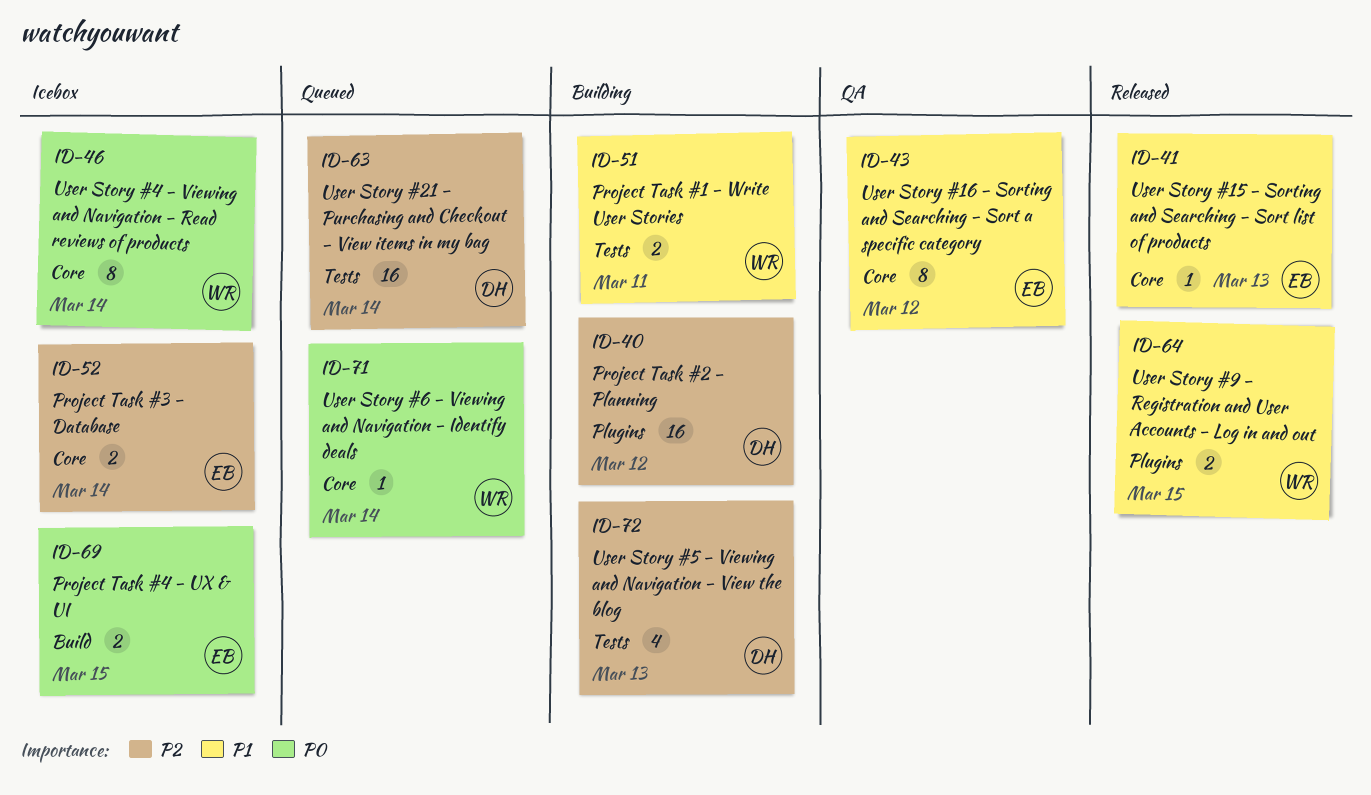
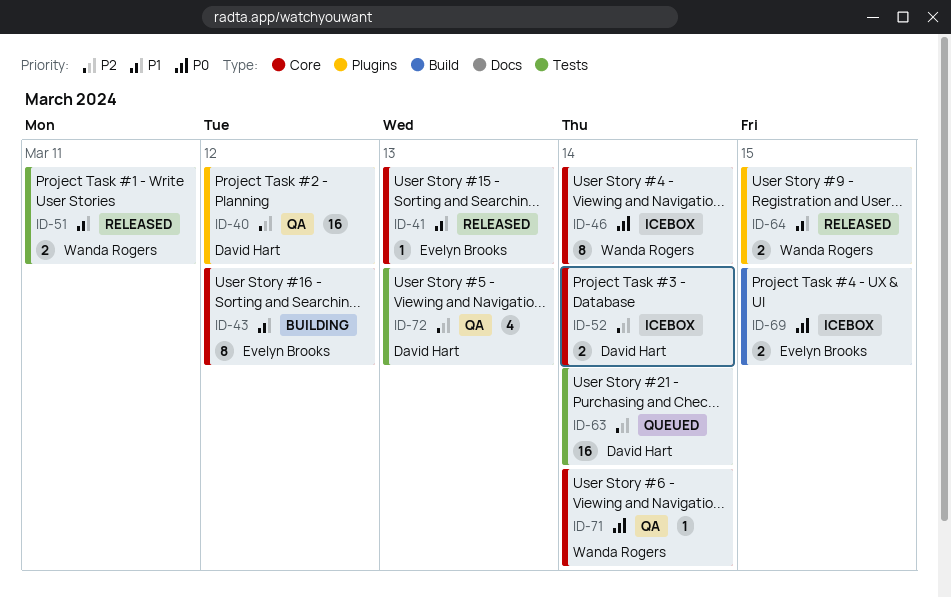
ID-40, status: Building -> QA
ID-43, status: QA -> Building
ID-51, status: Building -> Released
ID-52, owner: Evelyn Brooks -> David Hart
ID-71, status: Queued -> QA
ID-72, status: Building -> QA

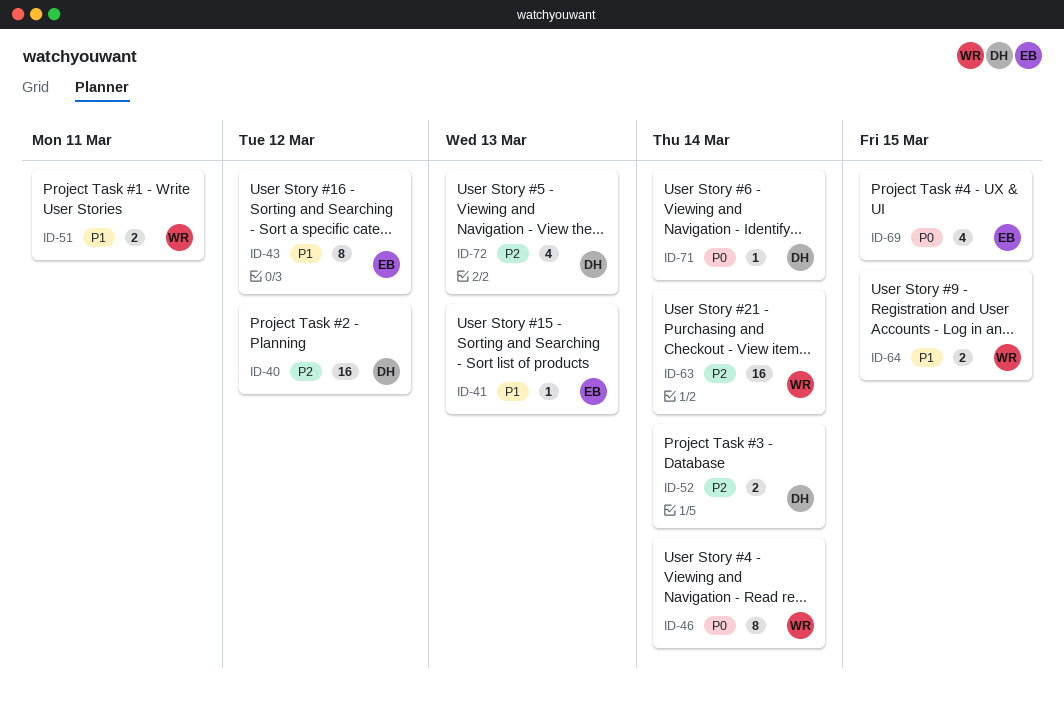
ID-63, owner: David Hart -> Wanda Rogers
ID-69, estimate: 2 -> 4
ID-71, owner: Wanda Rogers -> David Hart

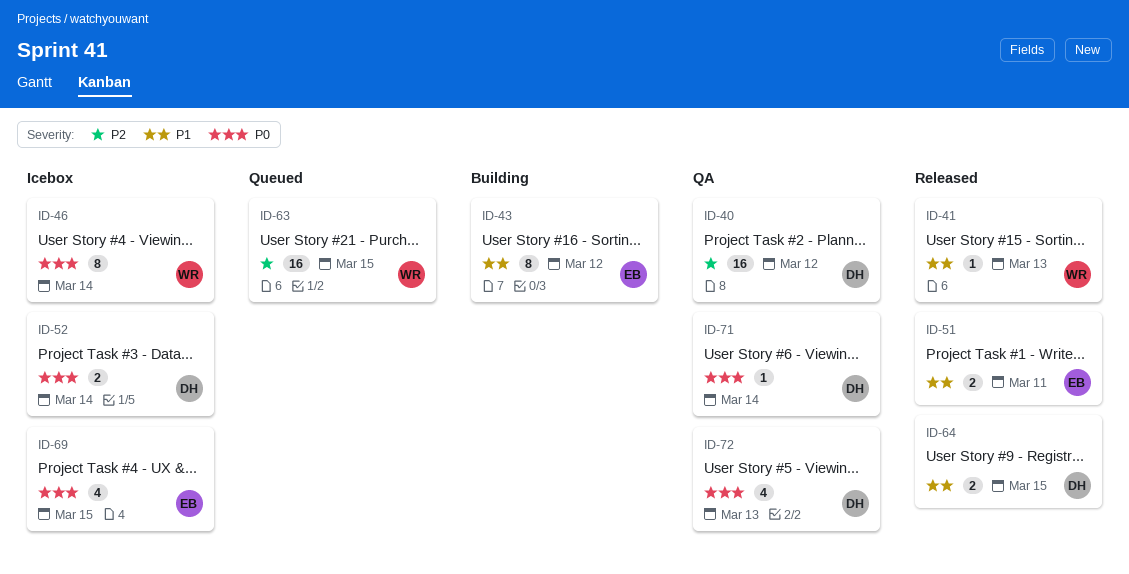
ID-41, owner: EB -> WR
ID-51, owner: WR -> EB
ID-52, priority: P2 -> P0
ID-63, due: Mar 14 -> Mar 15
ID-64, owner: WR -> DH
ID-72, priority: P2 -> P0

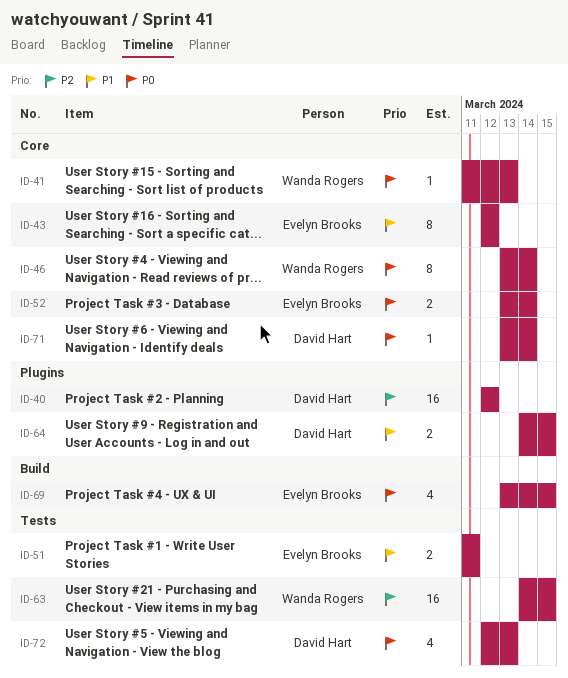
ID-41, priority: P1 -> P0
ID-52, owner: David Hart -> Evelyn Brooks

